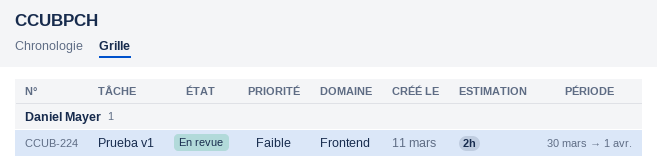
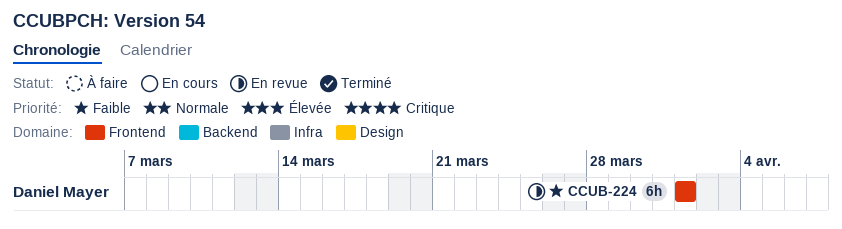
CCUB-224, estimate: 2h -> 6h
CCUB-224, start: Mar 30 -> Apr 1

